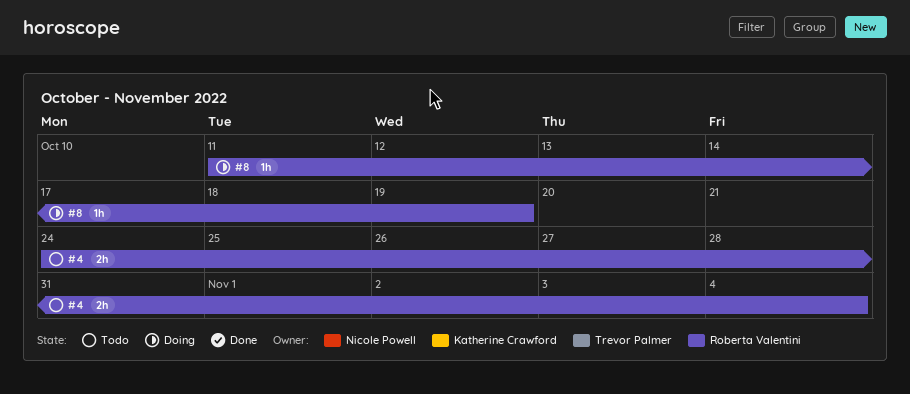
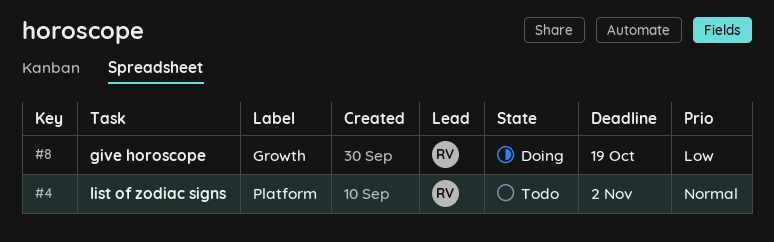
#4, due: Nov 4 -> Nov 2

